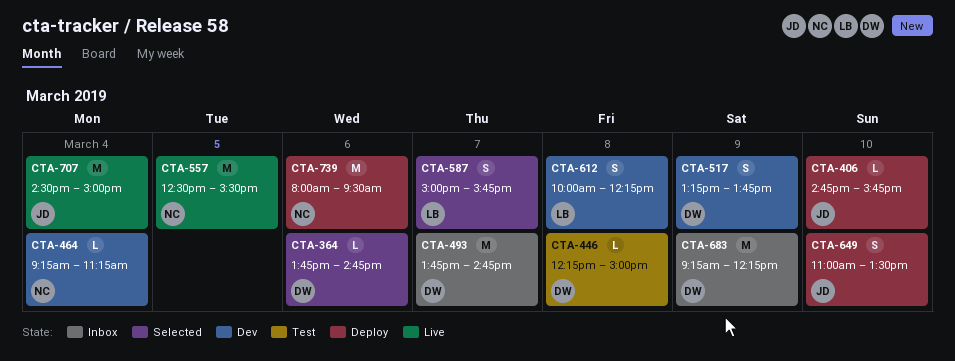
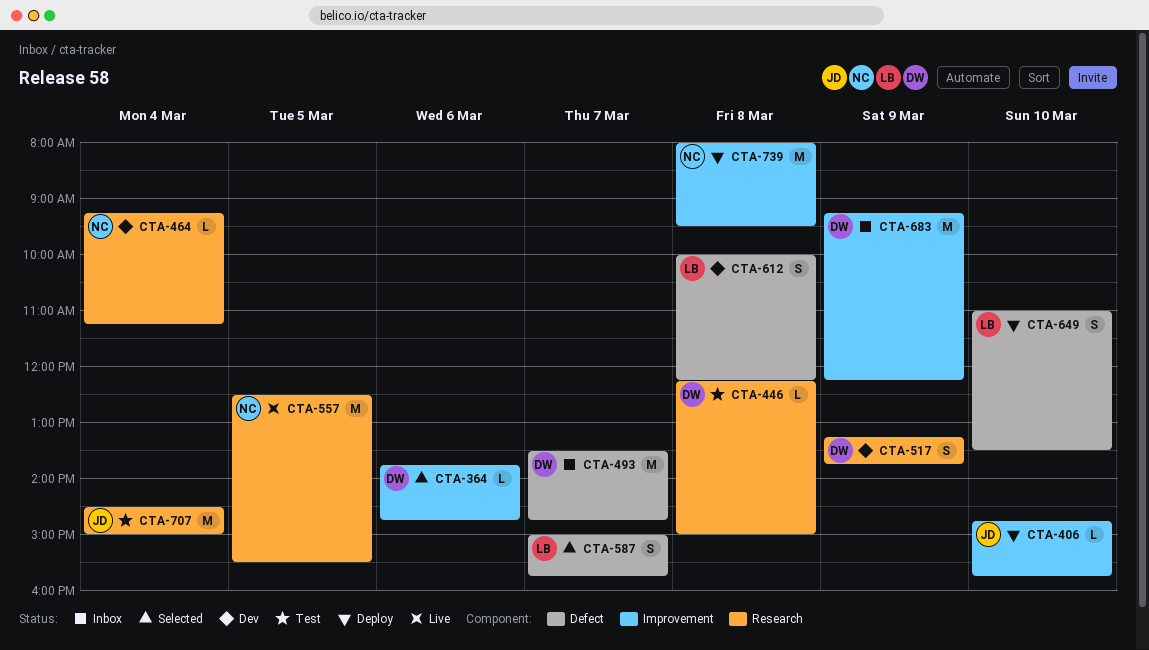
CTA-493, begins: 13:45 -> 13:30
CTA-649, owner: JD -> LB
CTA-707, status: Live -> Test
CTA-739, day: Mar 6 -> Mar 8

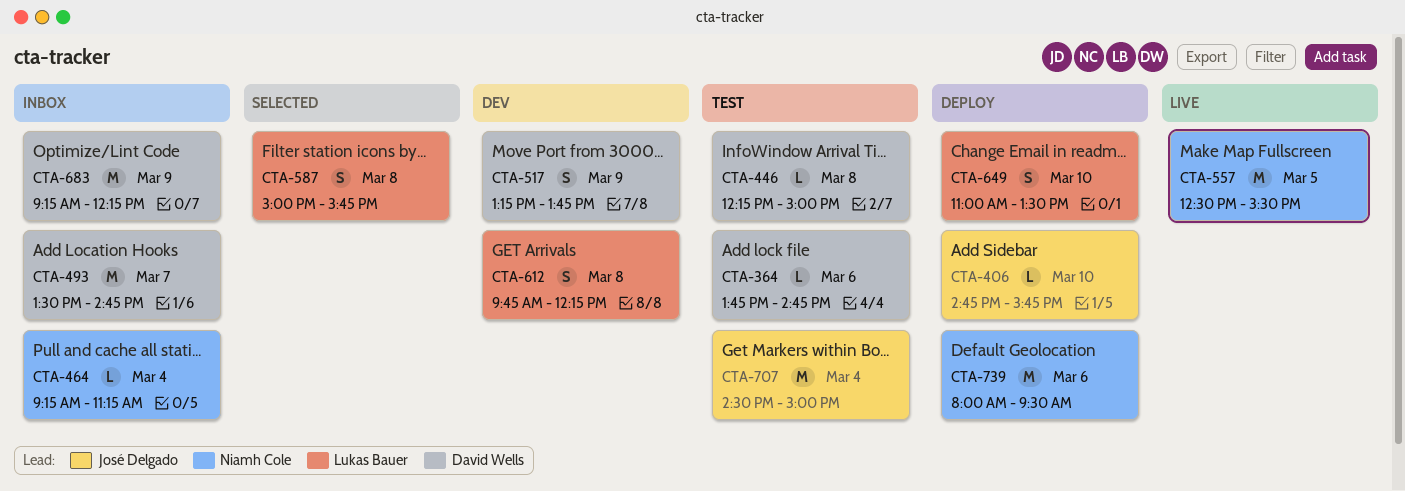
CTA-364, status: Selected -> Test
CTA-464, status: Dev -> Inbox
CTA-587, day: Mar 7 -> Mar 8
CTA-612, begins: 10:00 -> 09:45
CTA-739, day: Mar 8 -> Mar 6

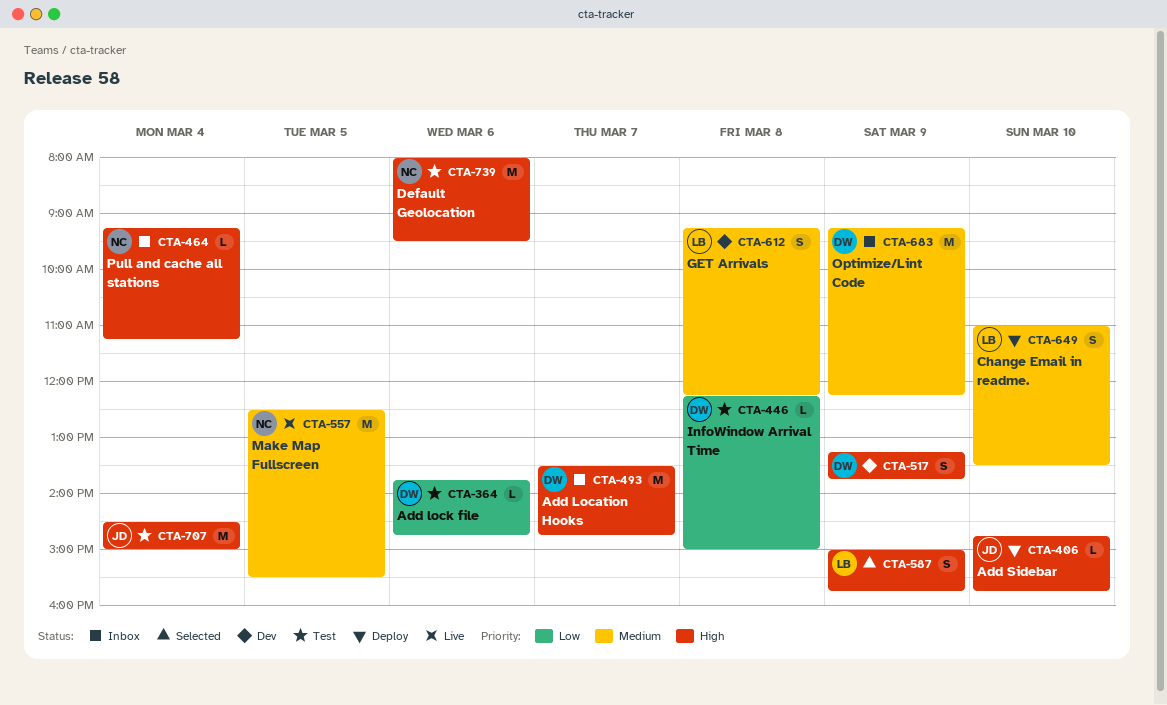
CTA-587, day: Mar 8 -> Mar 9
CTA-612, begins: 09:45 -> 09:15
CTA-739, status: Deploy -> Test

